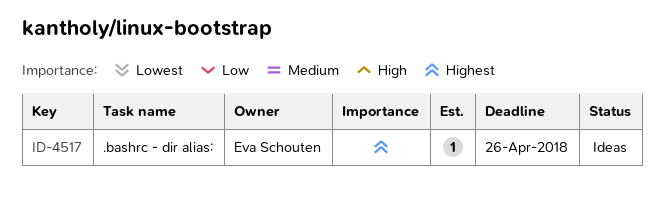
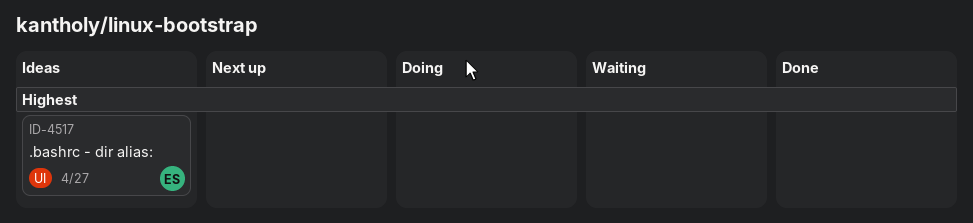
ID-4517, due: Apr 26 -> Apr 27

